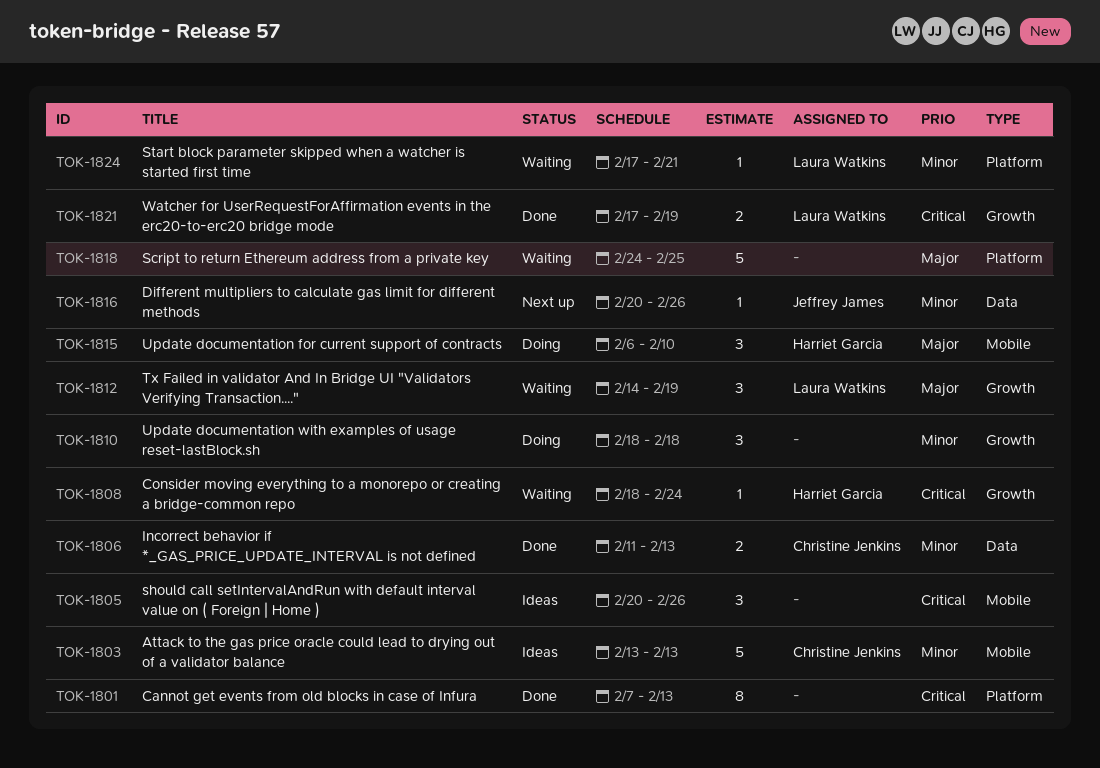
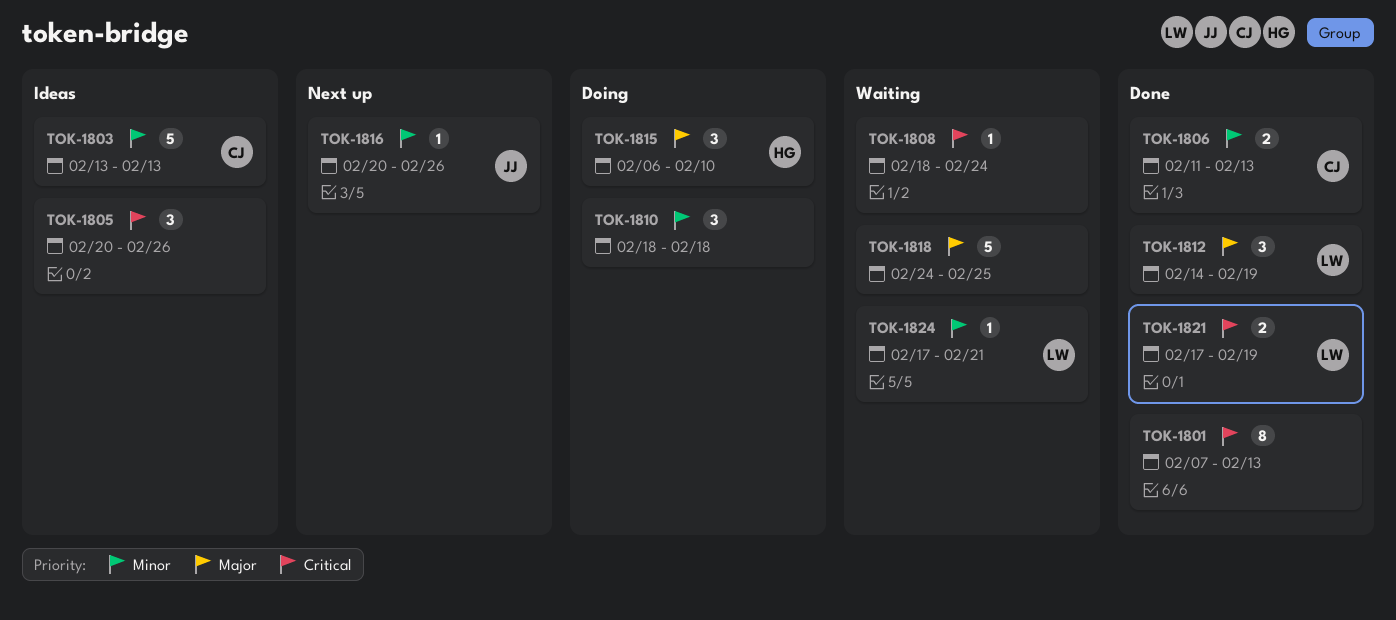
TOK-1808, owner: Harriet Garcia -> none
TOK-1812, status: Waiting -> Done

